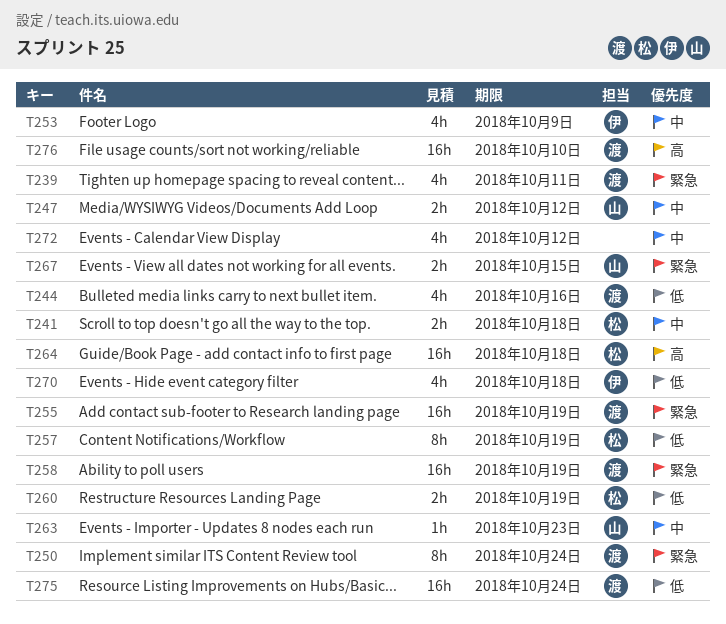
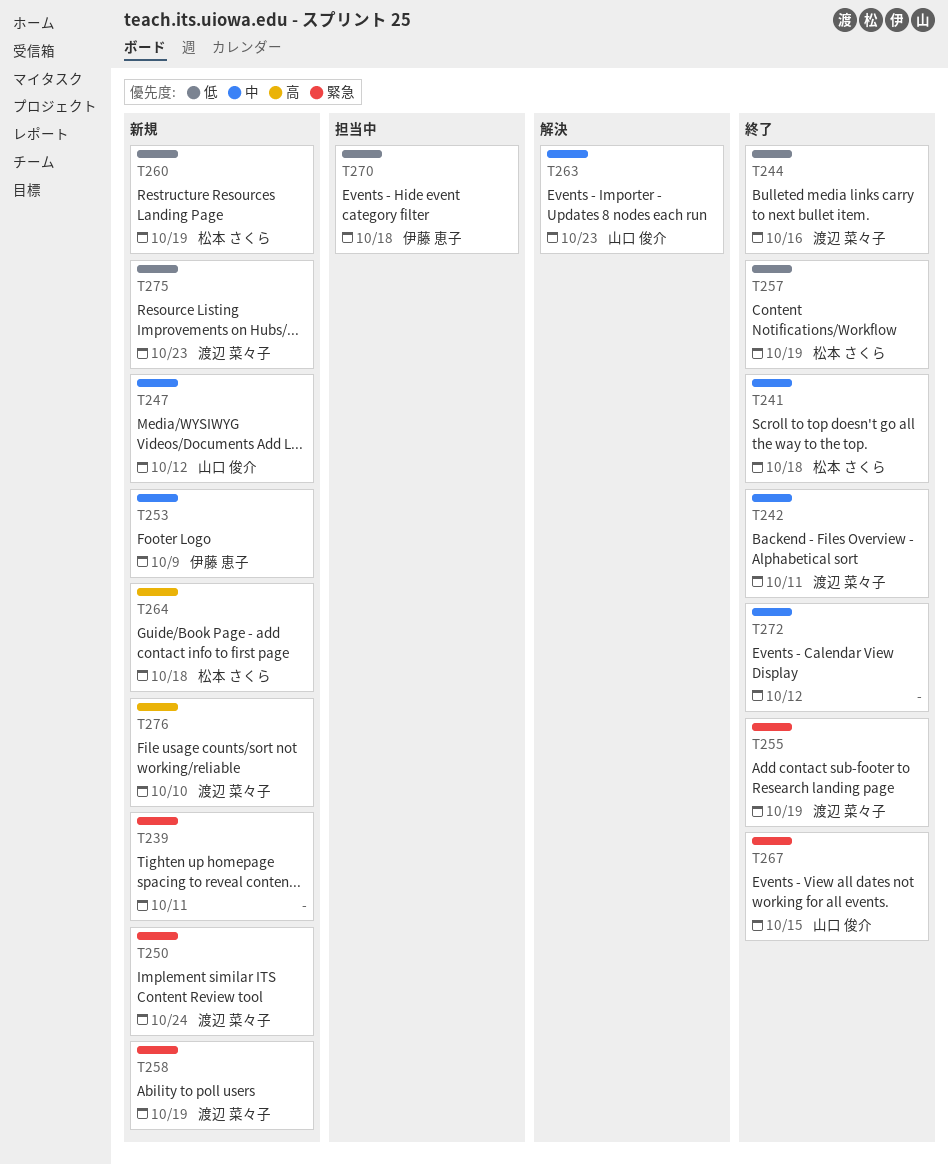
T239, owner: 渡辺 菜々子 -> none
T242: none -> present
T275, due: Oct 24 -> Oct 23

